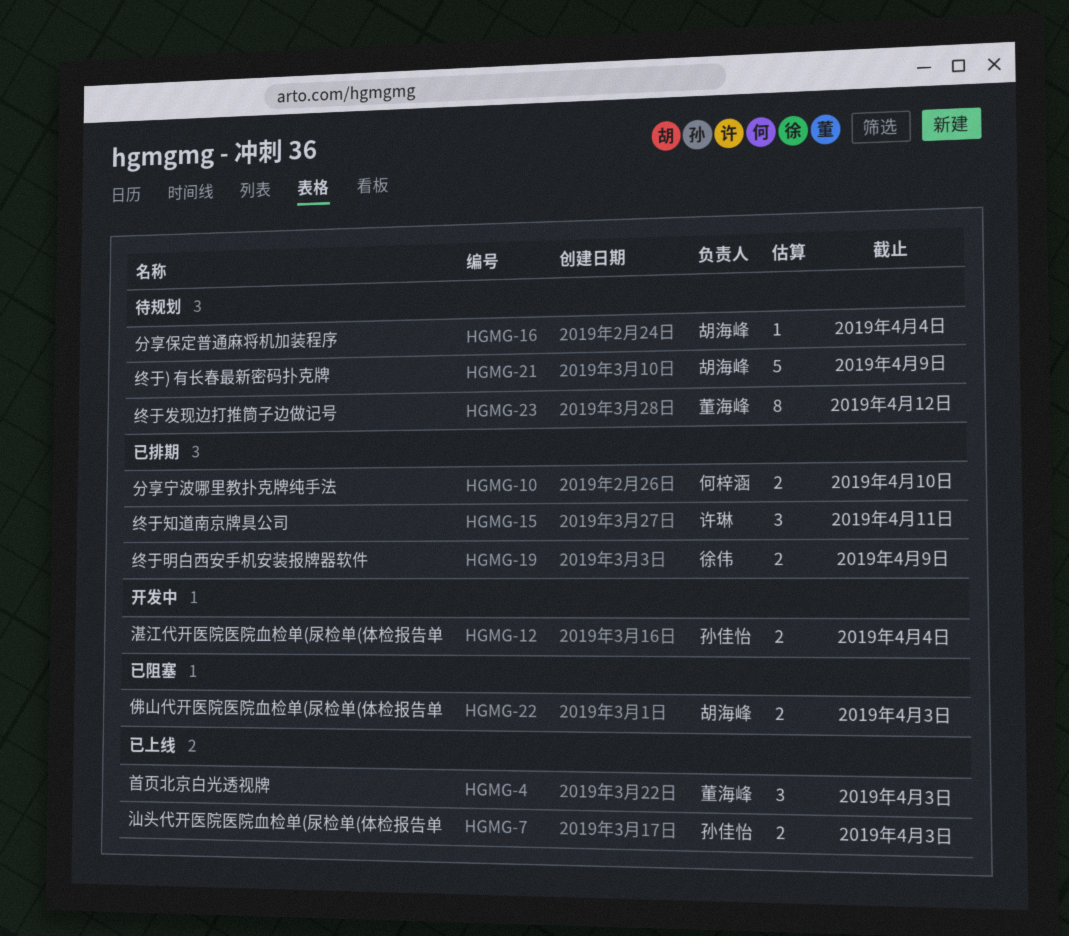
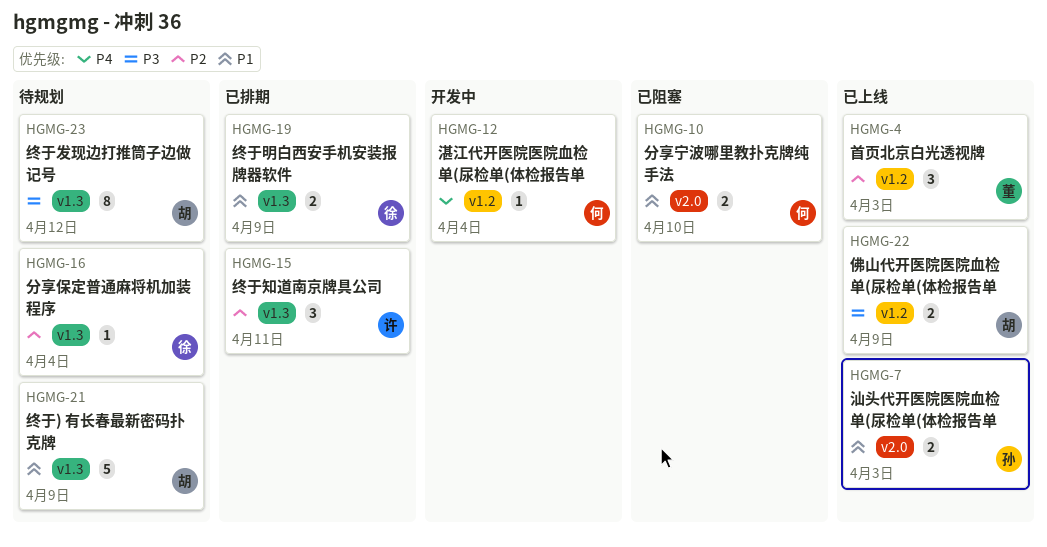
HGMG-10, status: 已排期 -> 已阻塞
HGMG-12, owner: 孙佳怡 -> 何梓涵
HGMG-12, estimate: 2 -> 1
HGMG-16, owner: 胡海峰 -> 徐伟
HGMG-22, status: 已阻塞 -> 已上线
HGMG-22, due: Apr 3 -> Apr 9
HGMG-23, owner: 董海峰 -> 胡海峰

